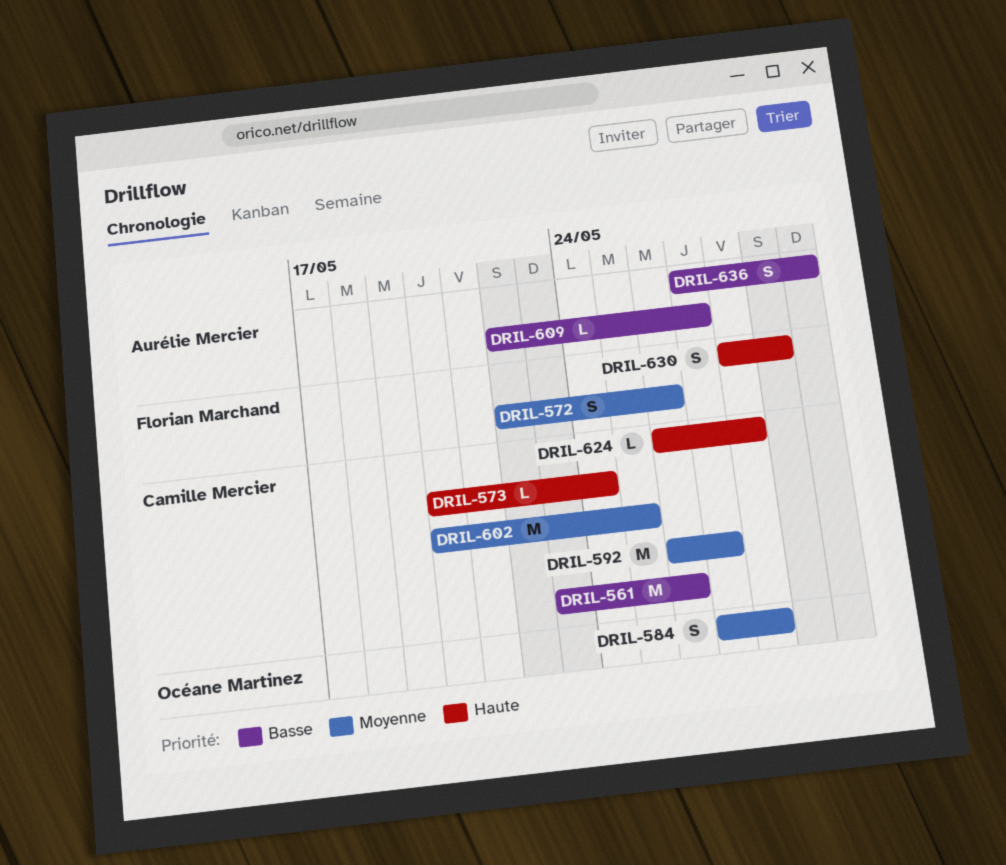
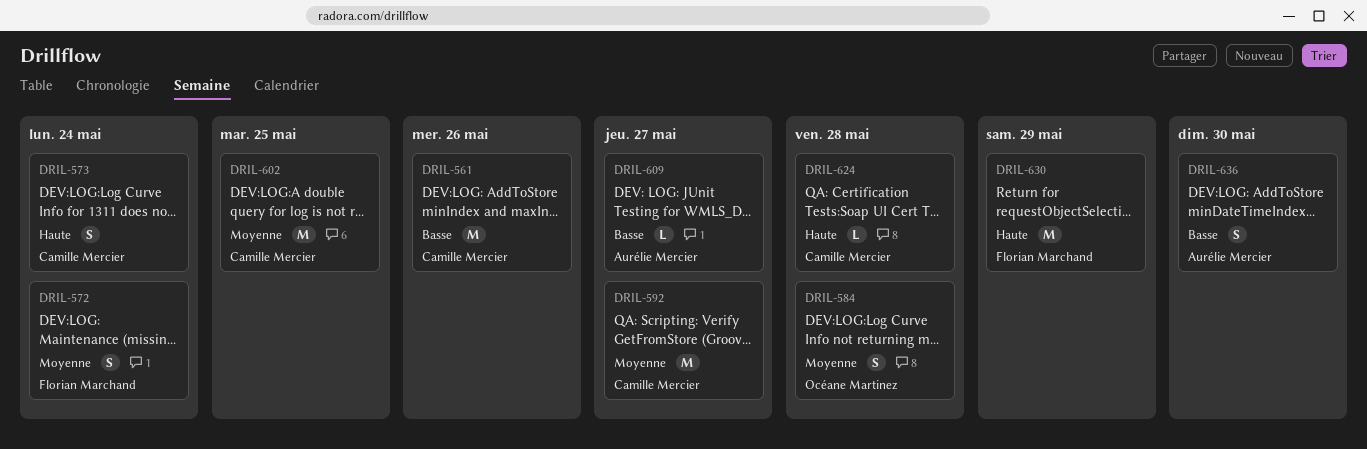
DRIL-572, due: May 26 -> May 24
DRIL-573, estimate: L -> S
DRIL-630, estimate: S -> M

